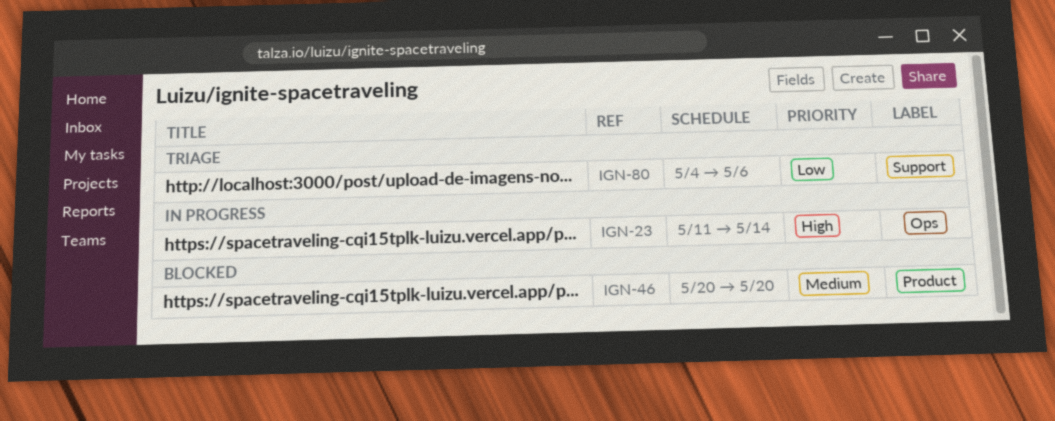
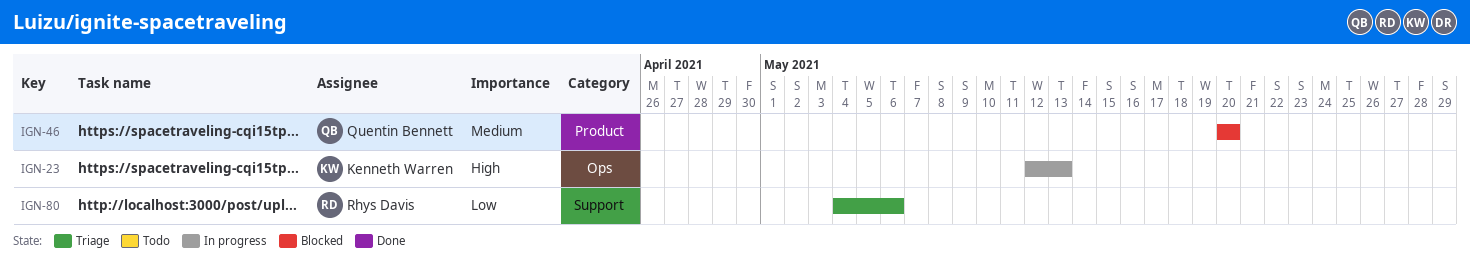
IGN-23, start: May 11 -> May 12
IGN-23, due: May 14 -> May 13

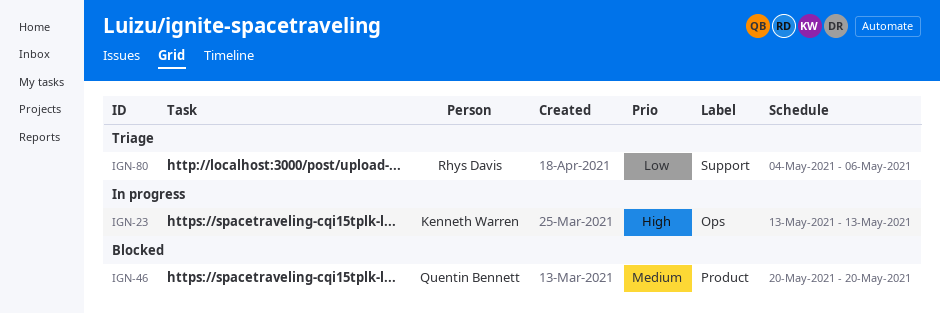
IGN-23, start: May 12 -> May 13

